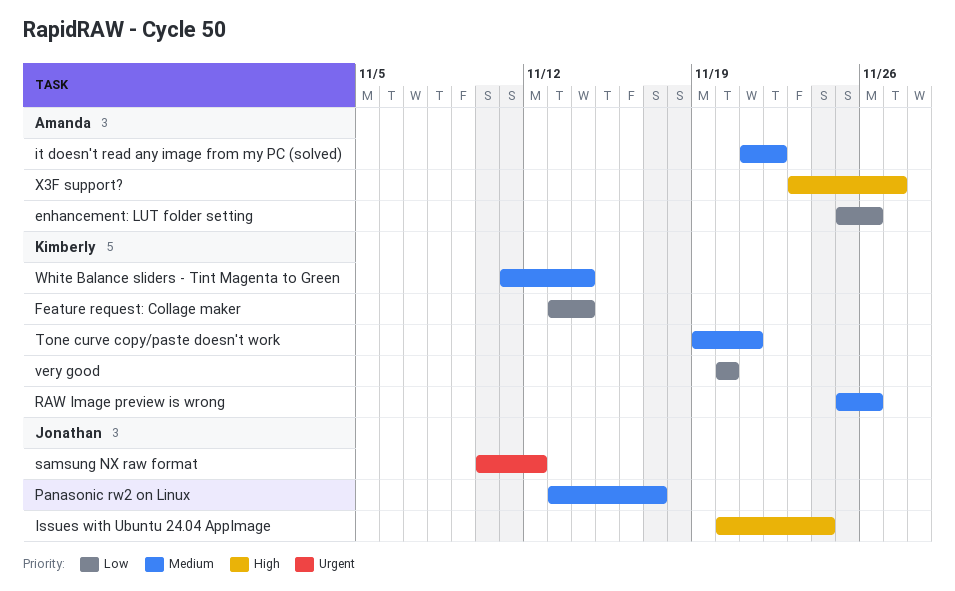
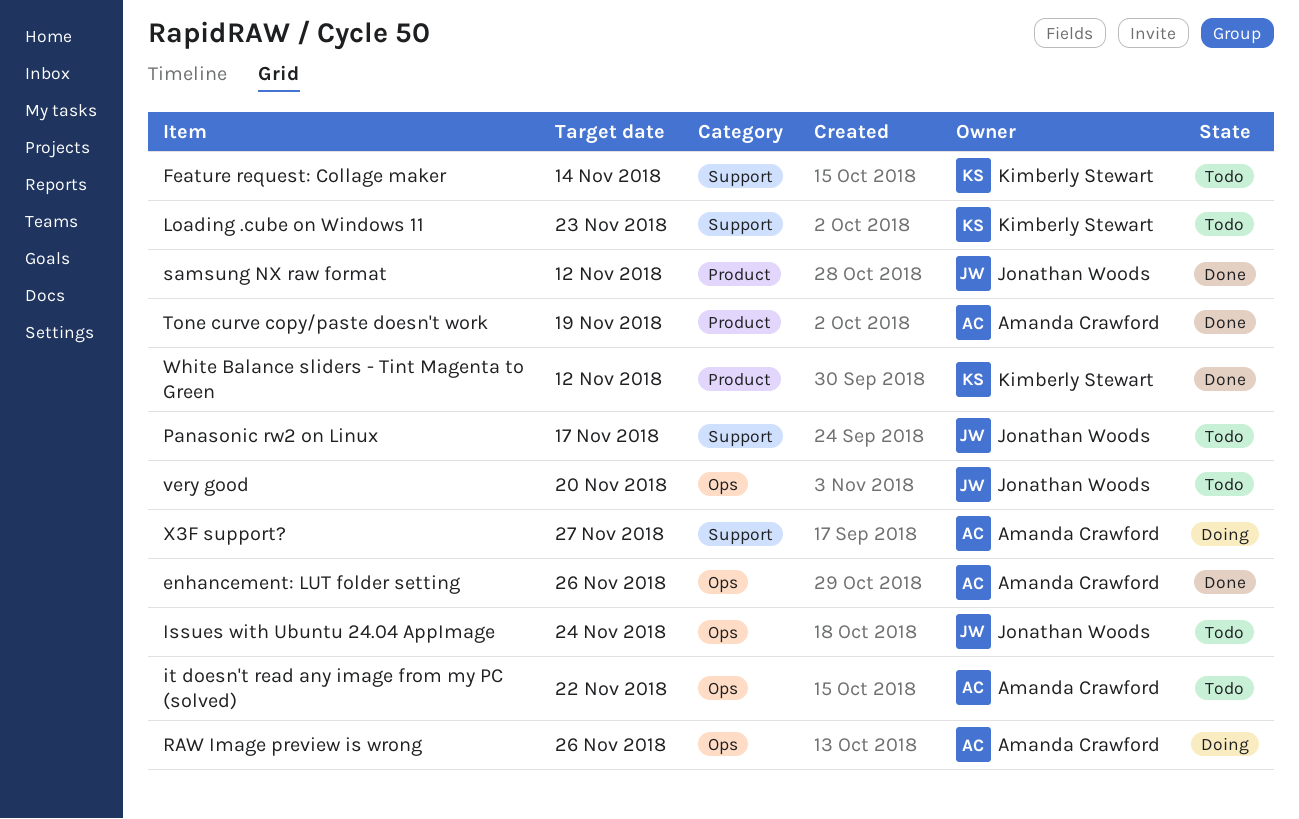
Loading .cube on Windows 11: none -> present
RAW Image preview is wrong, owner: Kimberly Stewart -> Amanda Crawford
Tone curve copy/paste doesn't work, owner: Kimberly Stewart -> Amanda Crawford
Tone curve copy/paste doesn't work, due: Nov 21 -> Nov 19
very good, owner: Kimberly Stewart -> Jonathan Woods
White Balance sliders - Tint Magenta to Green, due: Nov 14 -> Nov 12

